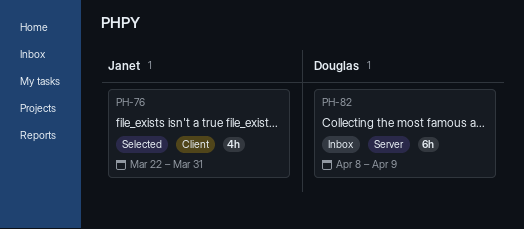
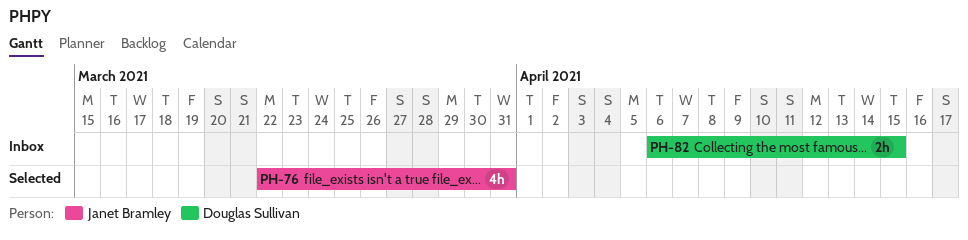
PH-82, estimate: 6h -> 2h
PH-82, start: Apr 8 -> Apr 6
PH-82, due: Apr 9 -> Apr 15

